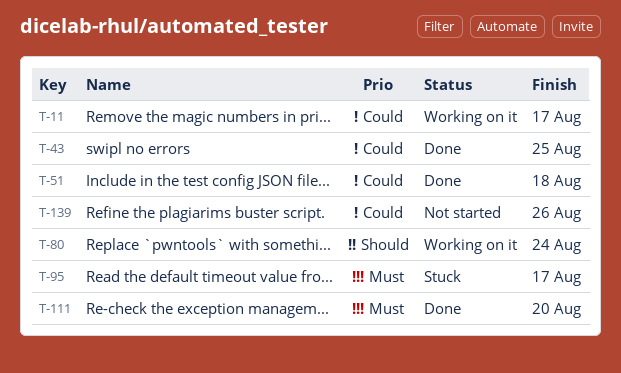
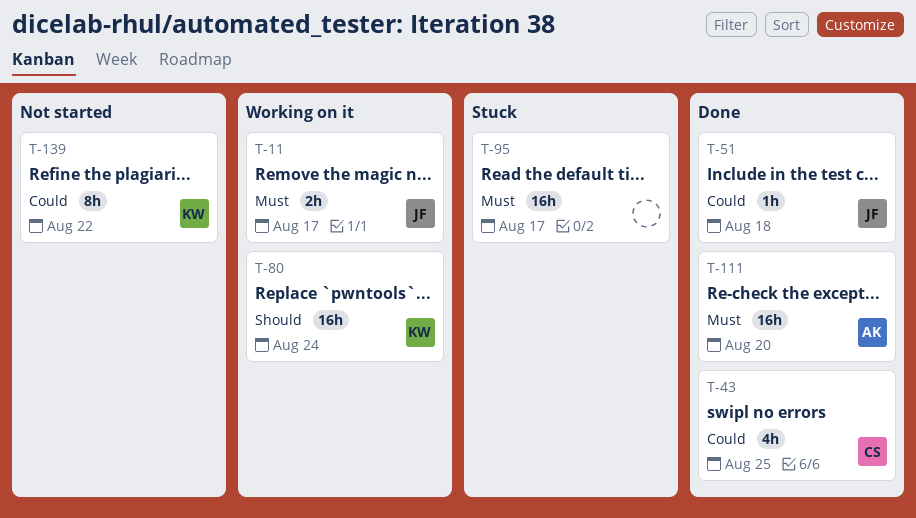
T-11, priority: Could -> Must
T-139, due: Aug 26 -> Aug 22

